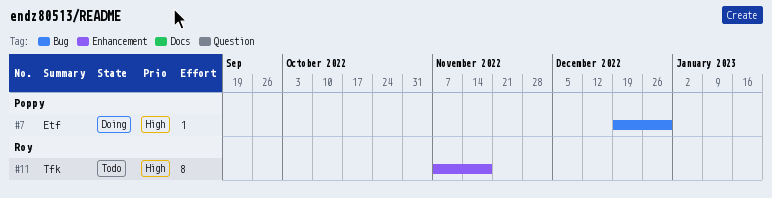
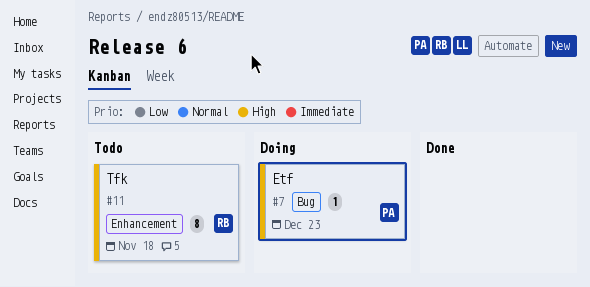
#7, due: Dec 30 -> Dec 23

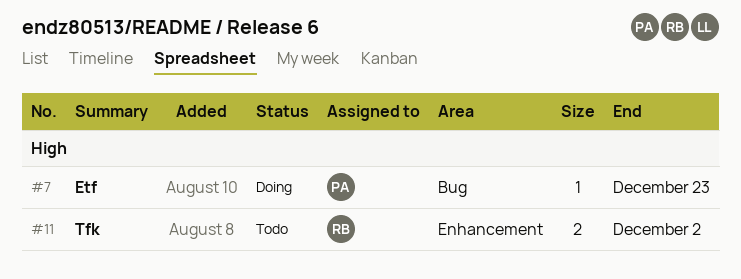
#11, estimate: 8 -> 2
#11, due: Nov 18 -> Dec 2

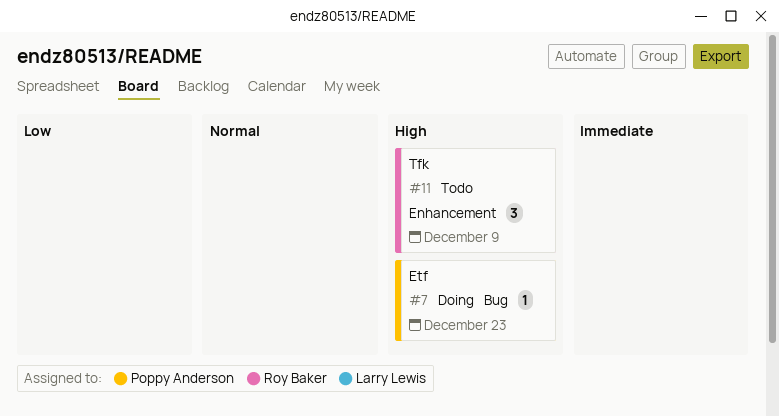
#11, estimate: 2 -> 3
#11, due: Dec 2 -> Dec 9

